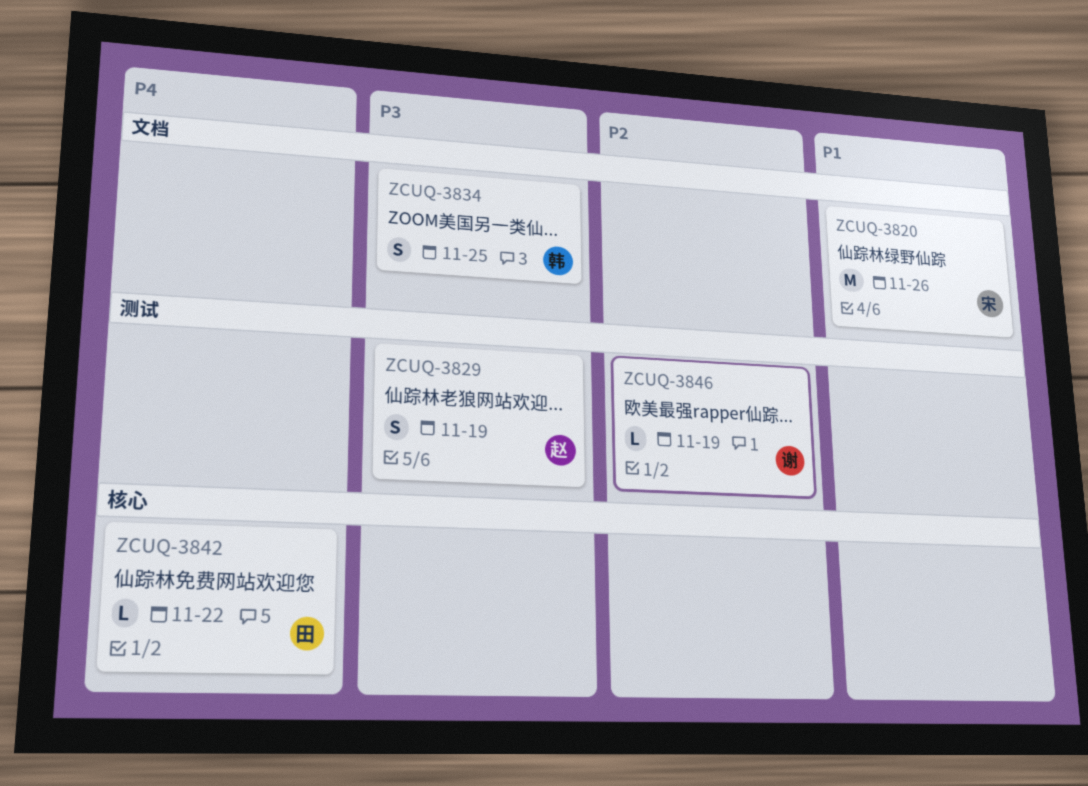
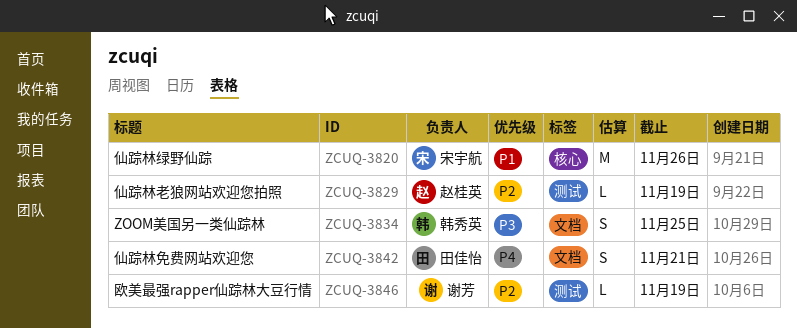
ZCUQ-3820, label: 文档 -> 核心
ZCUQ-3829, priority: P3 -> P2
ZCUQ-3829, estimate: S -> L
ZCUQ-3842, label: 核心 -> 文档
ZCUQ-3842, estimate: L -> S
ZCUQ-3842, due: Nov 22 -> Nov 21

